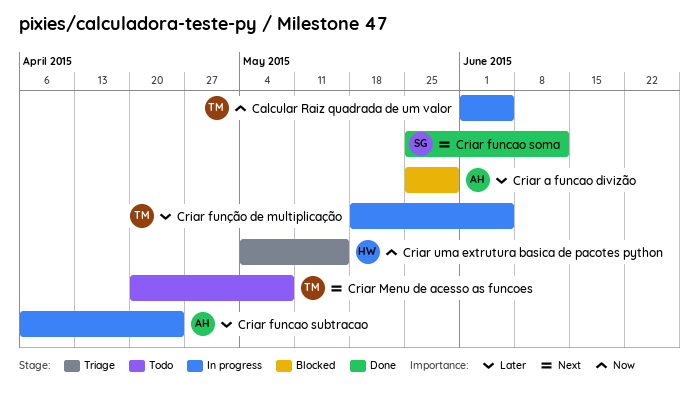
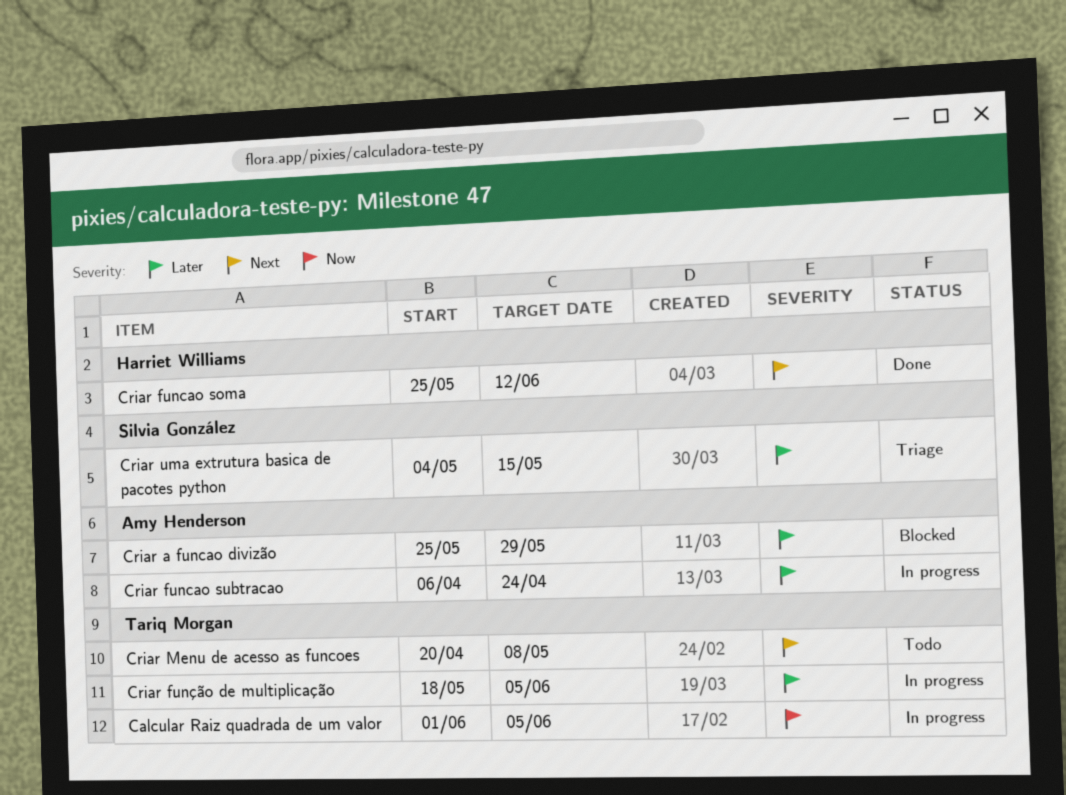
Criar funcao soma, owner: Silvia González -> Harriet Williams
Criar uma extrutura basica de pacotes python, owner: Harriet Williams -> Silvia González
Criar uma extrutura basica de pacotes python, priority: Now -> Later

